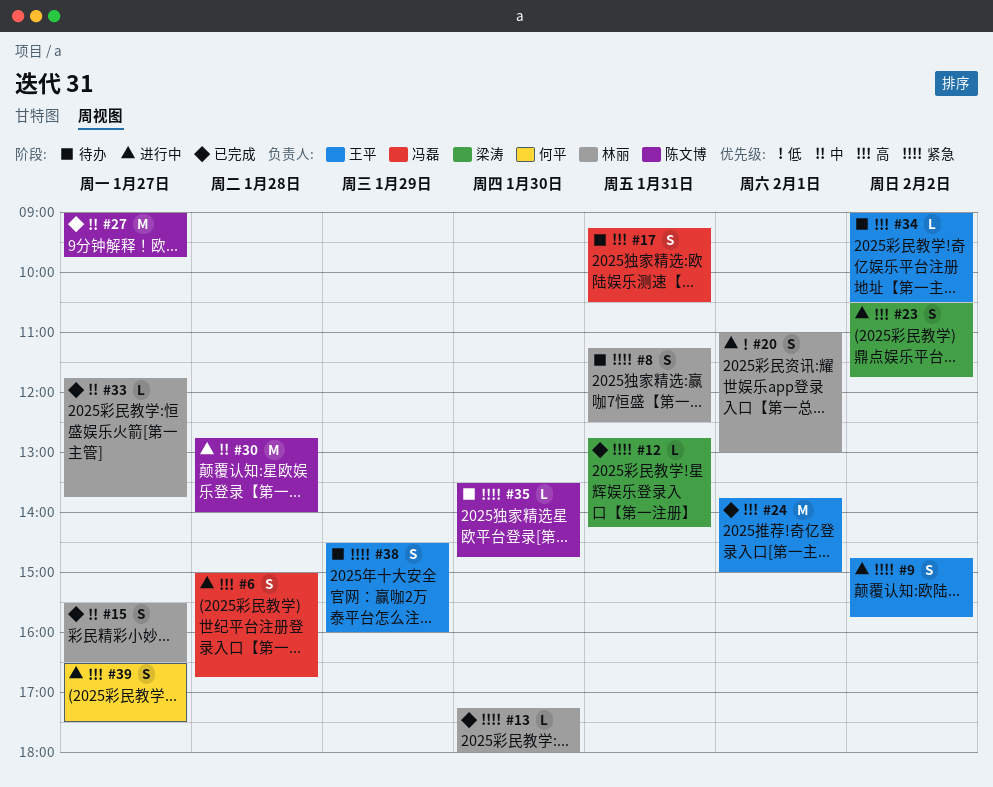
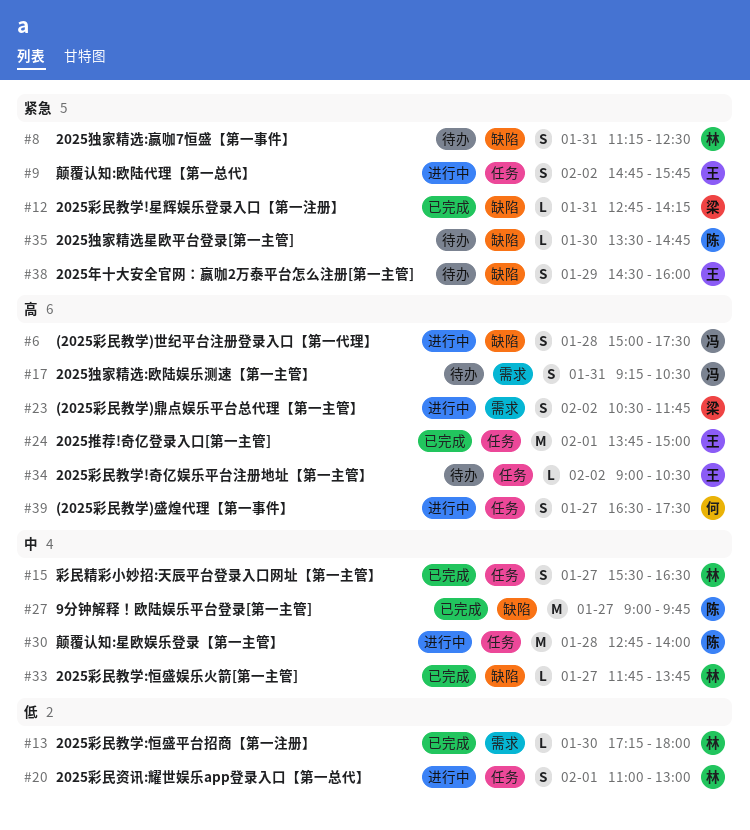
#6, ends: 16:45 -> 17:30
#13, priority: 紧急 -> 低

